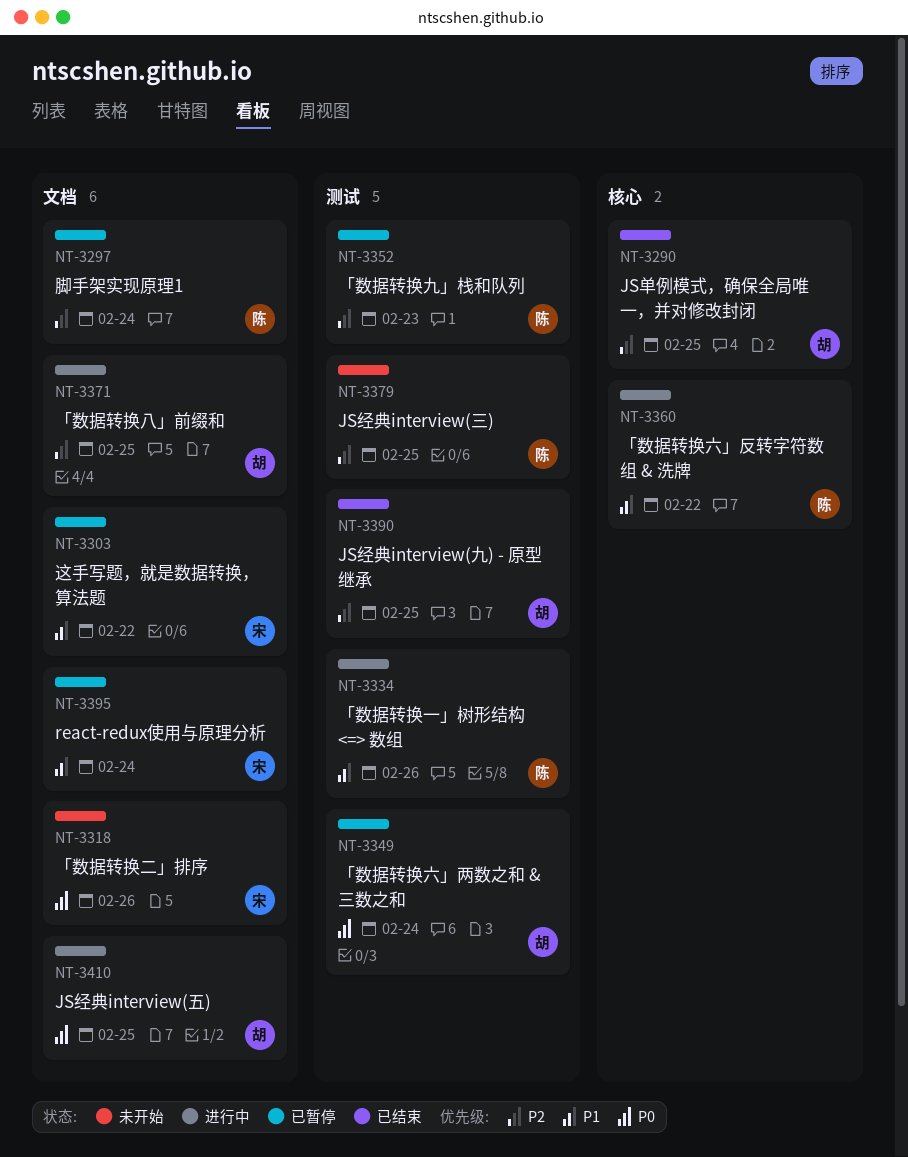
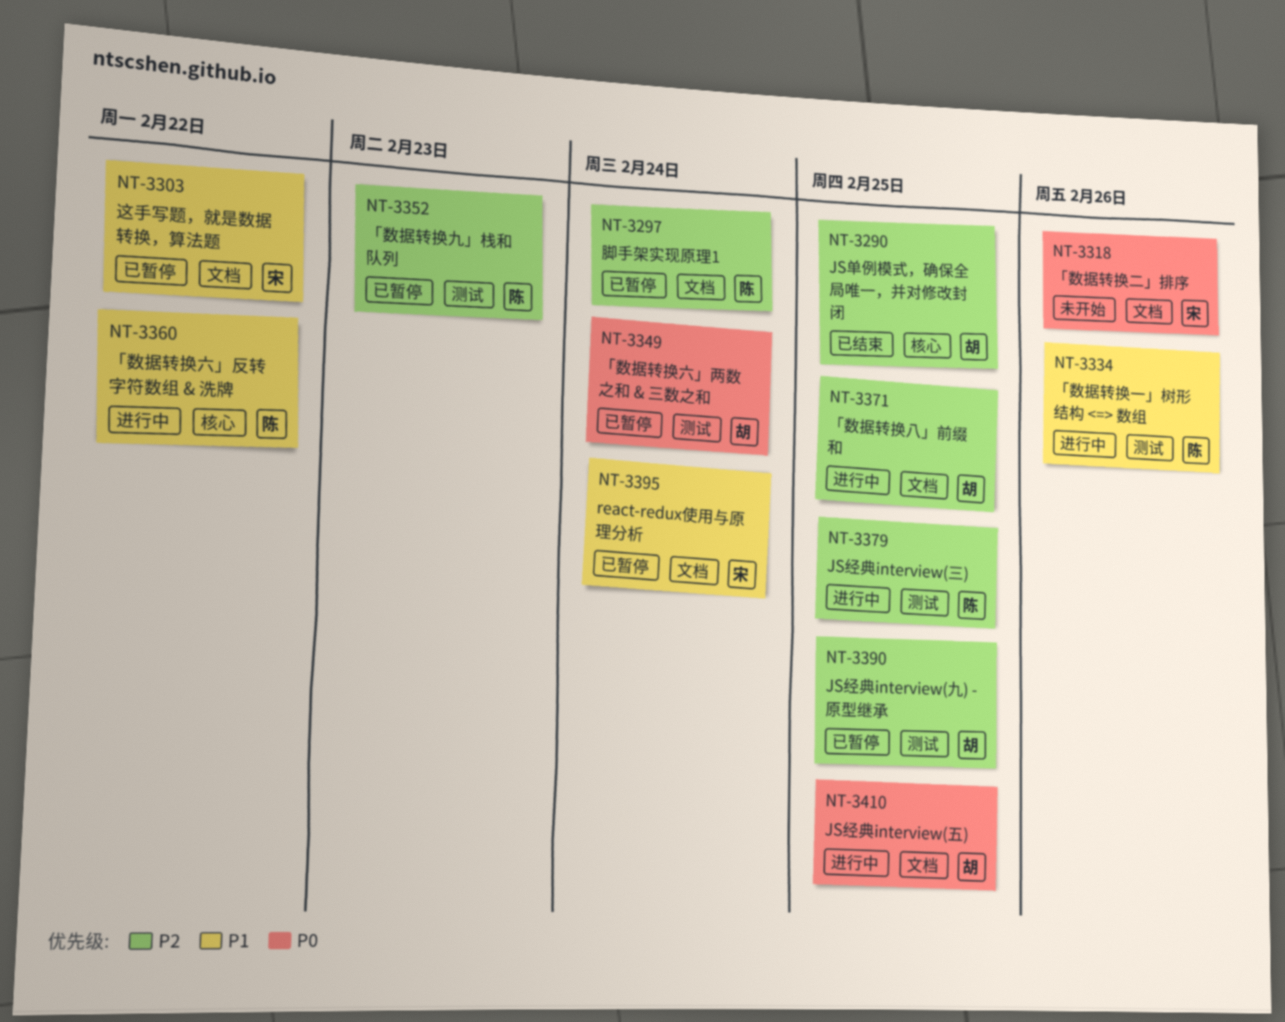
NT-3379, status: 未开始 -> 进行中
NT-3390, status: 已结束 -> 已暂停

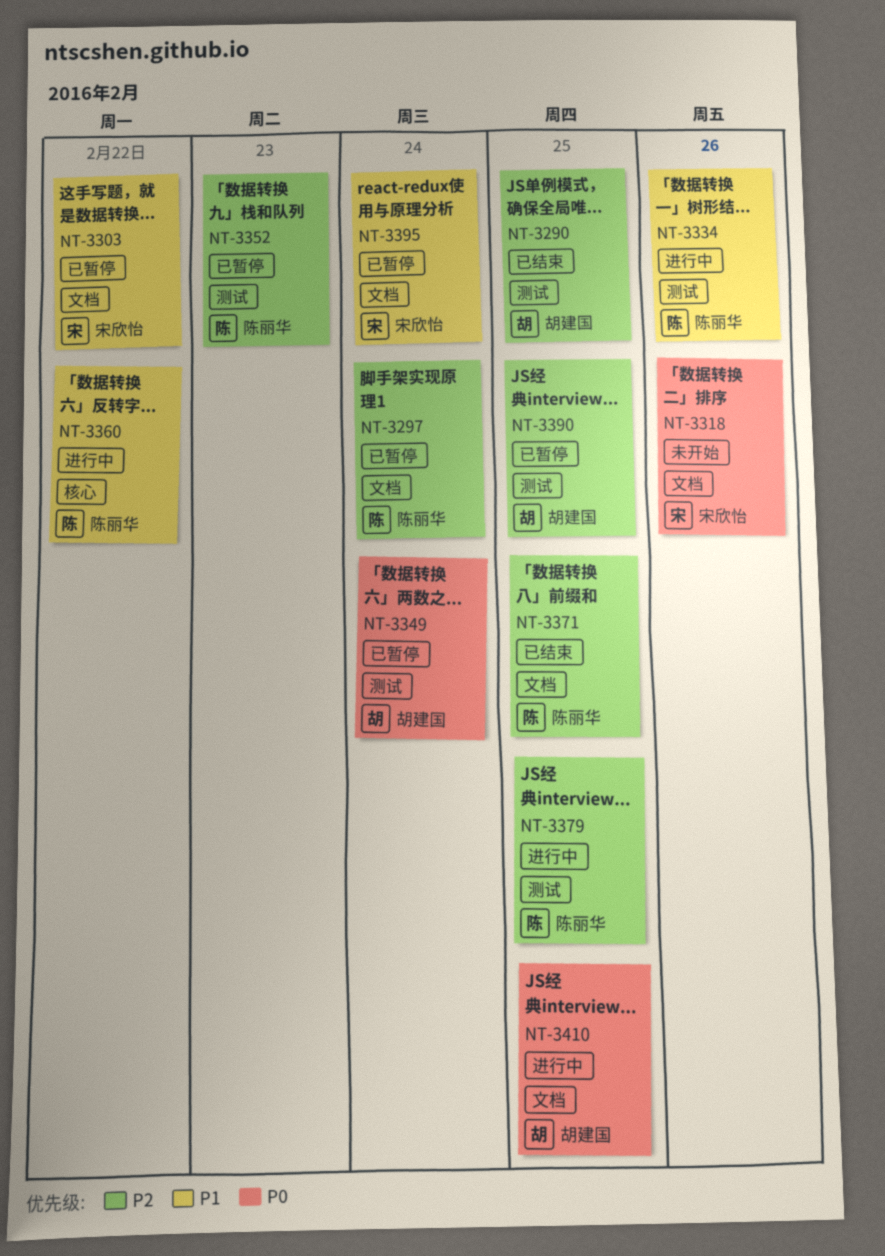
NT-3290, label: 核心 -> 测试
NT-3371, status: 进行中 -> 已结束
NT-3371, owner: 胡建国 -> 陈丽华

